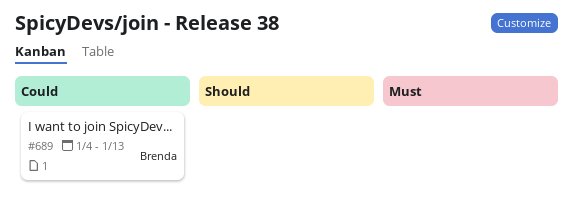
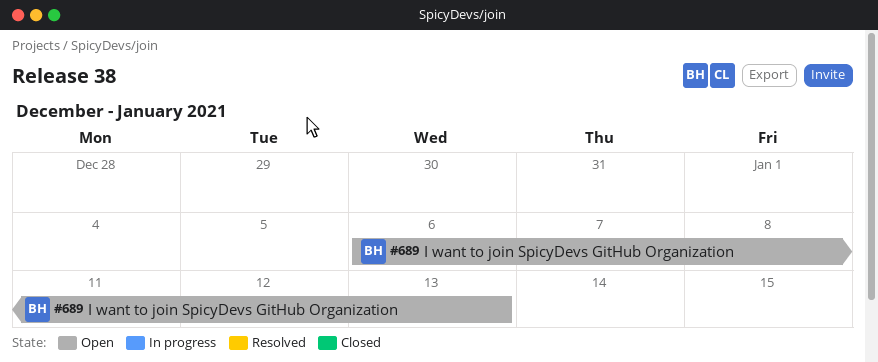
#689, start: Jan 4 -> Jan 6

